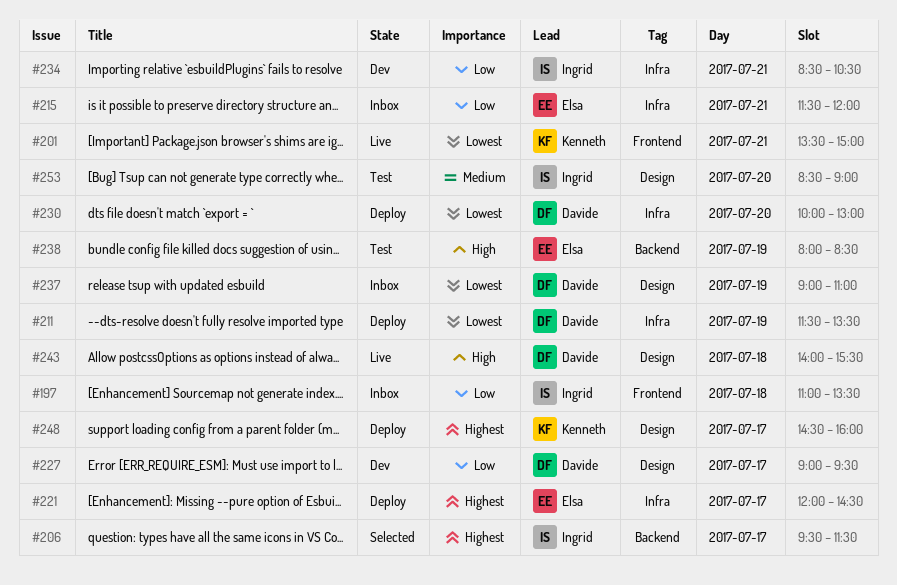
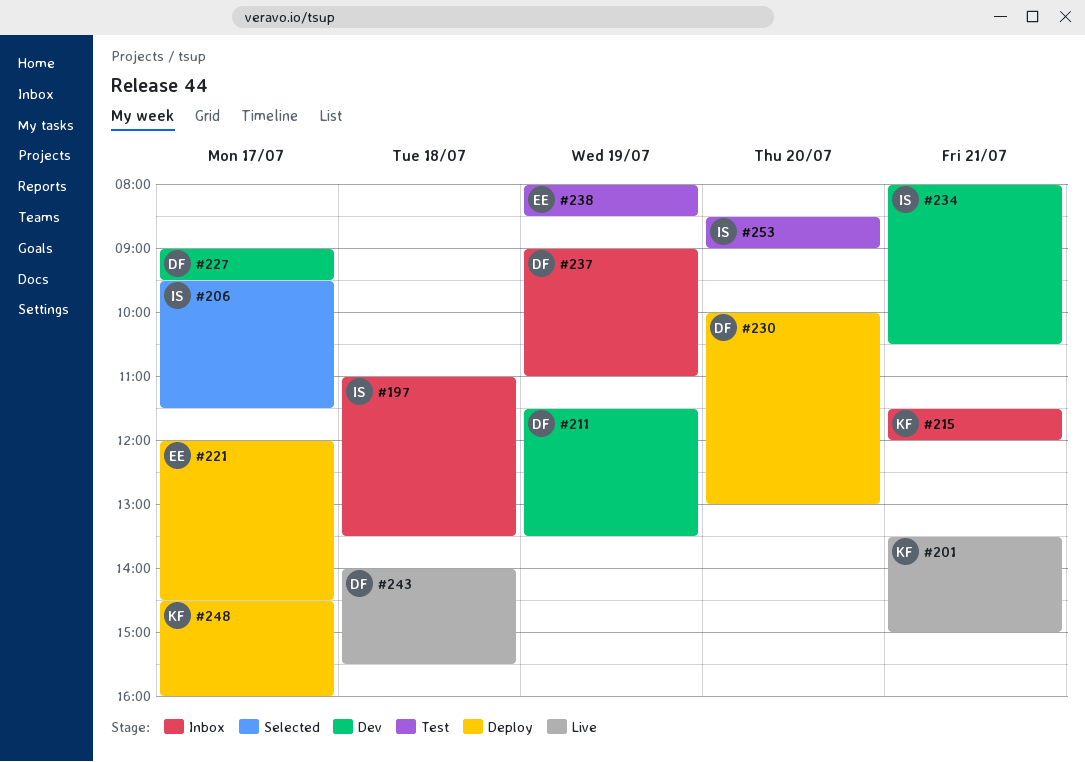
#211, status: Deploy -> Dev
#215, owner: Elsa -> Kenneth
#234, begins: 08:30 -> 08:00

